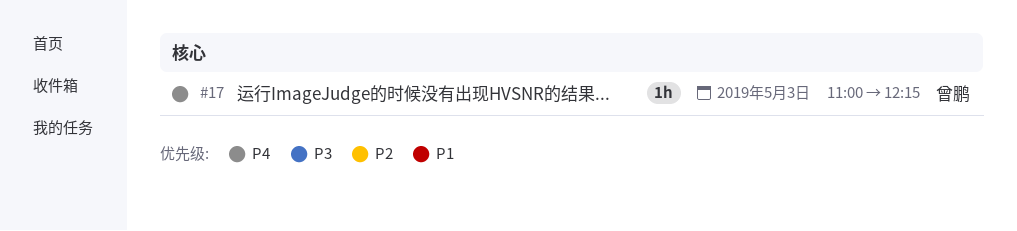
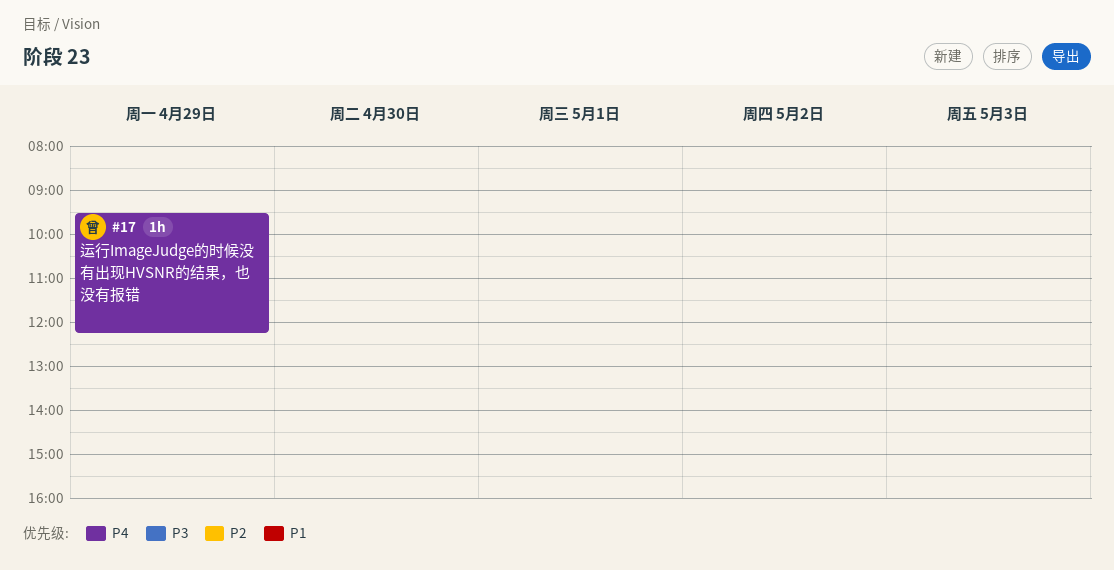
#17, day: May 3 -> Apr 29
#17, begins: 11:00 -> 09:30

